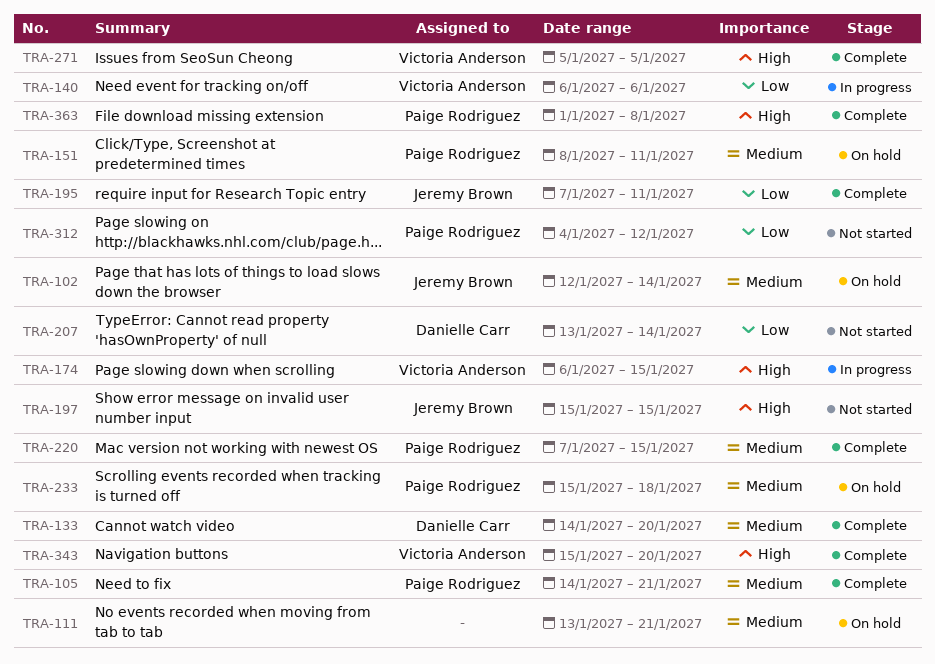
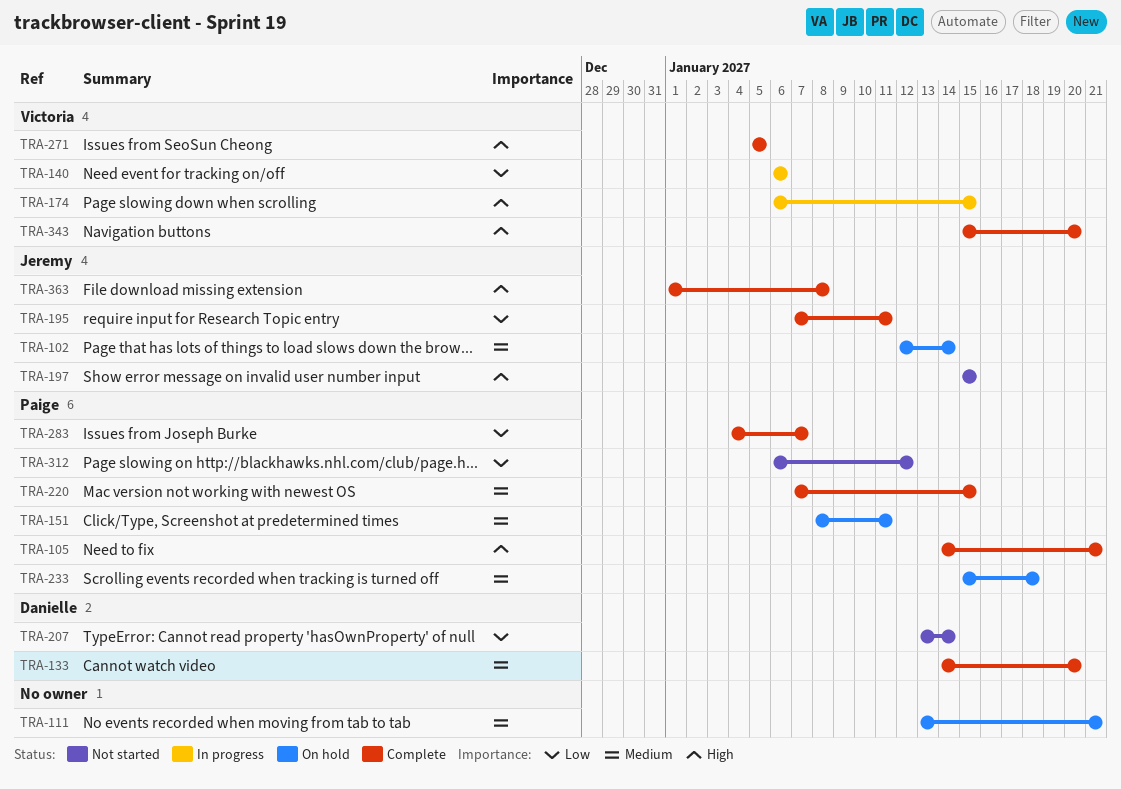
TRA-105, priority: Medium -> High
TRA-283: none -> present
TRA-312, start: Jan 4 -> Jan 6
TRA-363, owner: Paige Rodriguez -> Jeremy Brown

